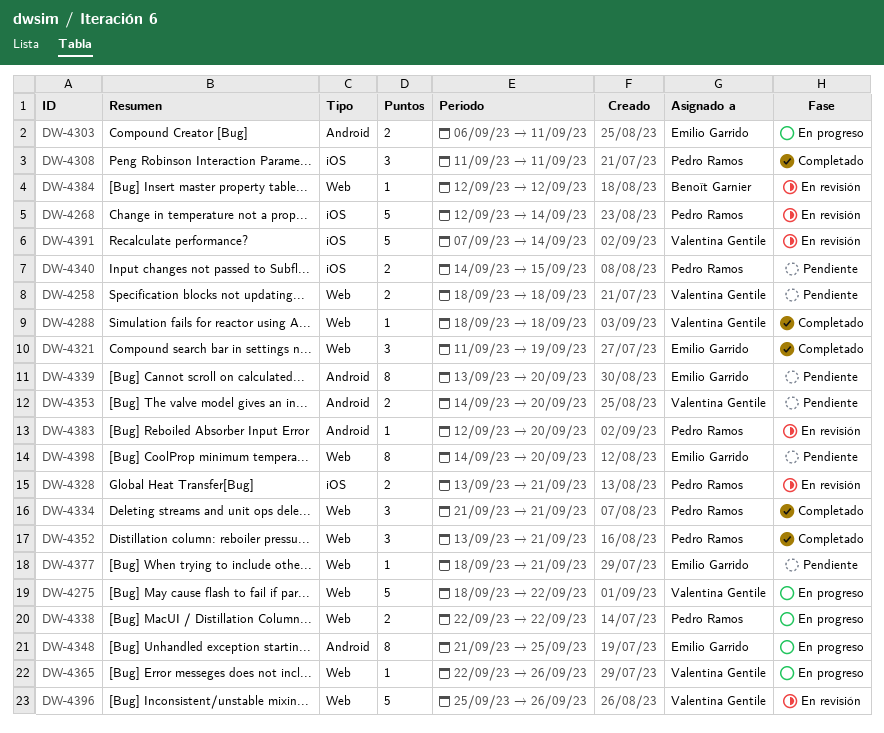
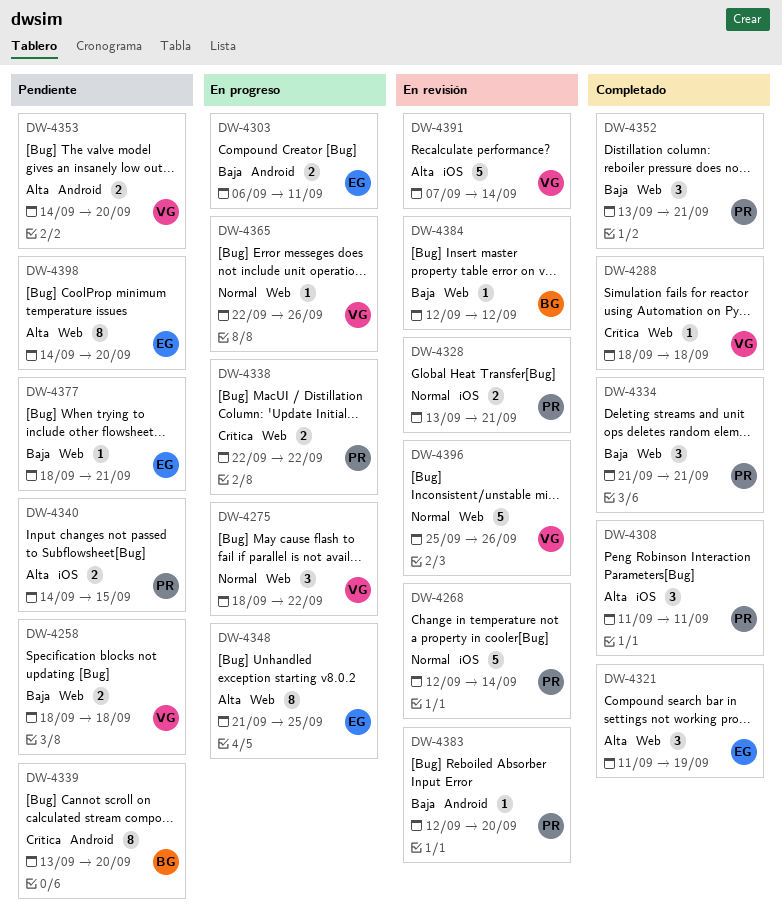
DW-4275, estimate: 5 -> 3
DW-4339, owner: Emilio Garrido -> Benoît Garnier
DW-4348, label: Android -> Web

